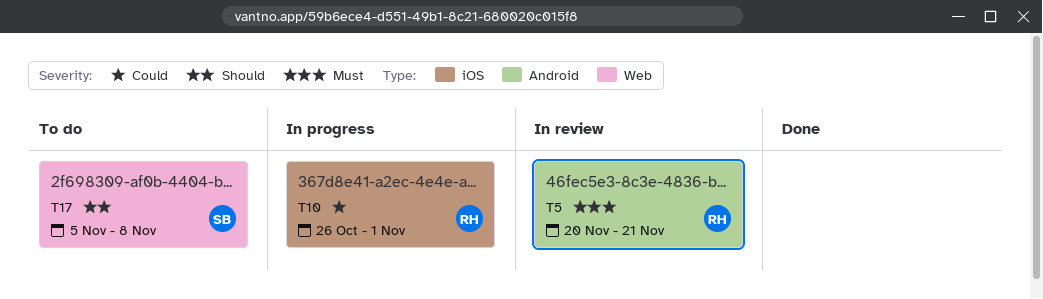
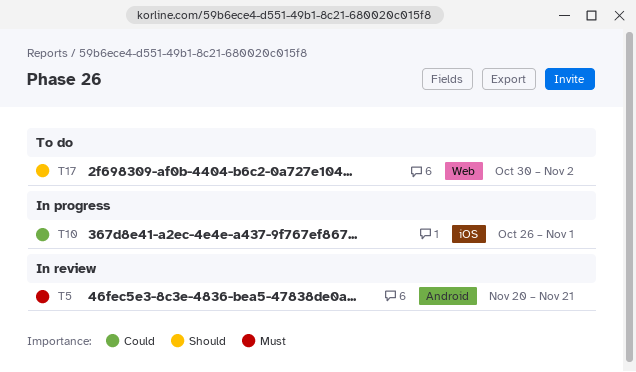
T17, start: Nov 5 -> Oct 30
T17, due: Nov 8 -> Nov 2

